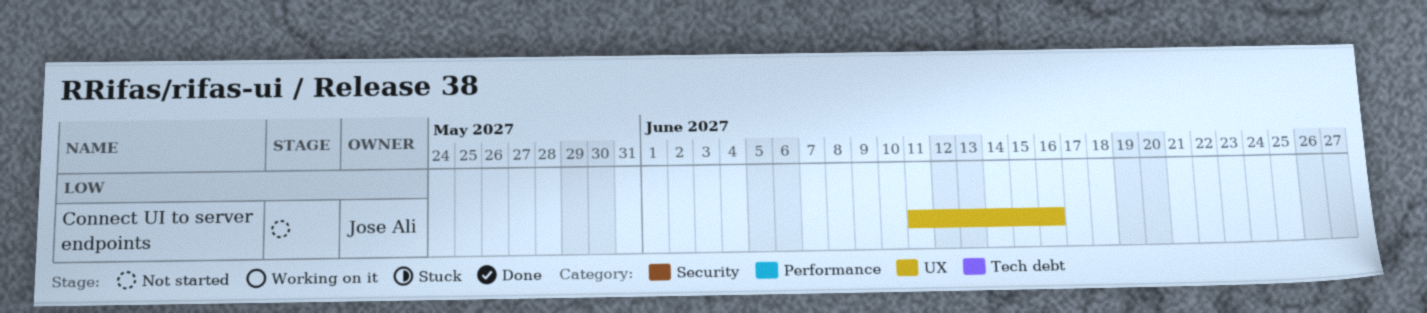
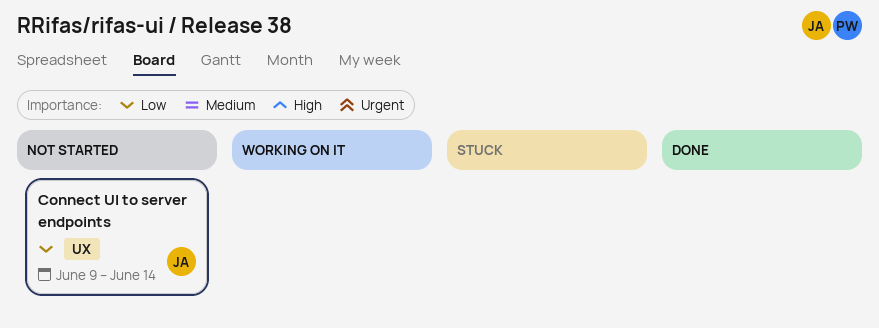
Connect UI to server endpoints, start: Jun 11 -> Jun 9
Connect UI to server endpoints, due: Jun 16 -> Jun 14

